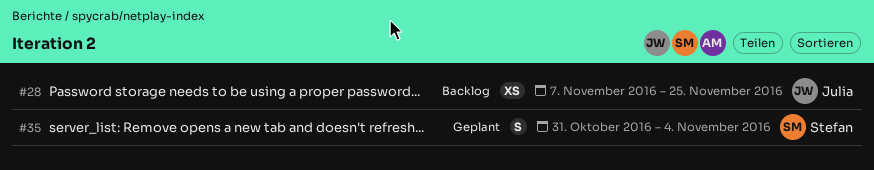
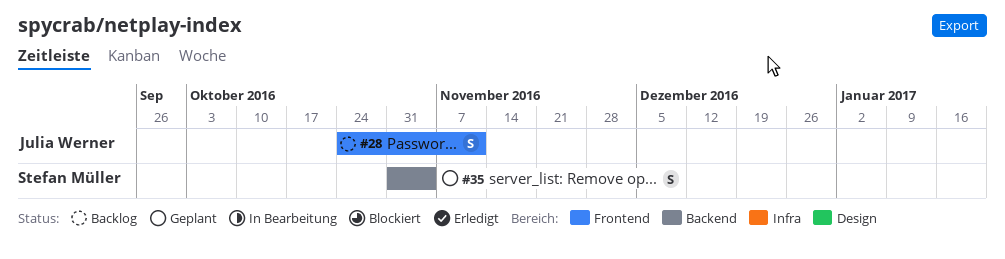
#28, estimate: XS -> S
#28, start: Nov 7 -> Oct 24
#28, due: Nov 25 -> Nov 11

